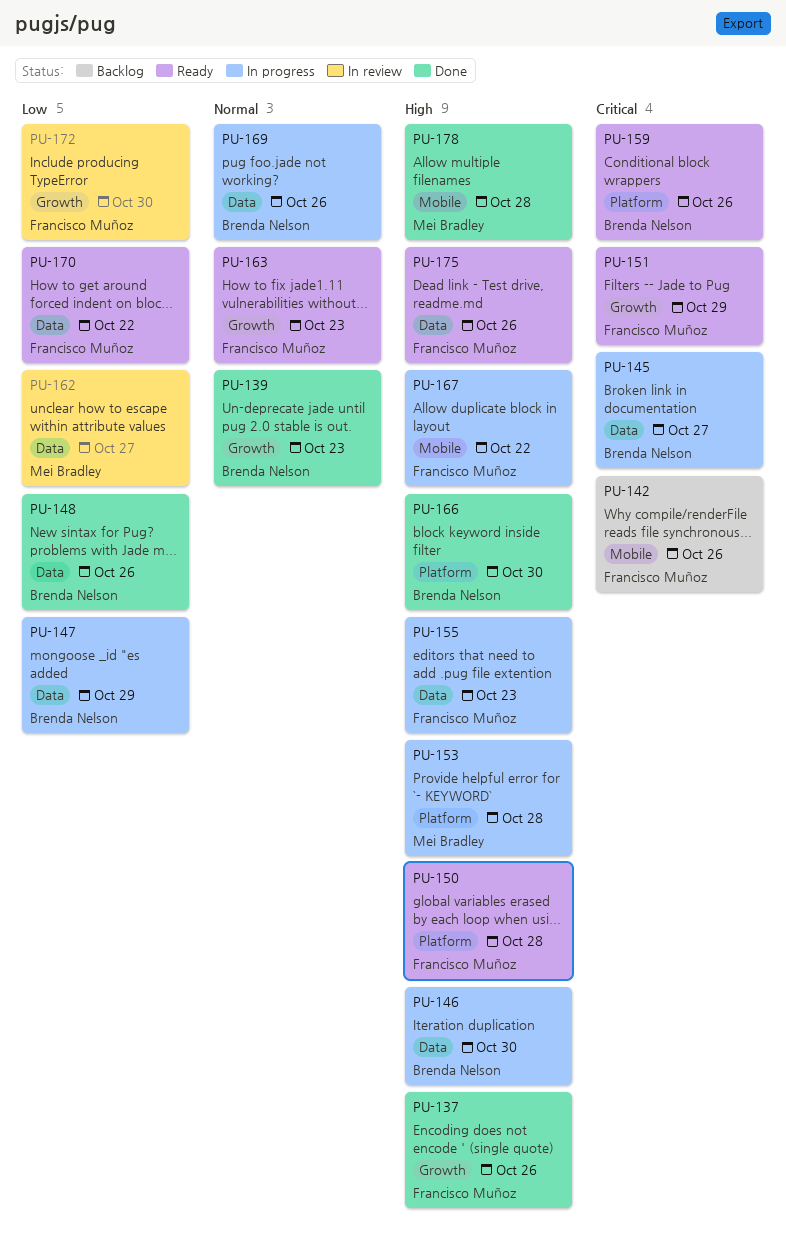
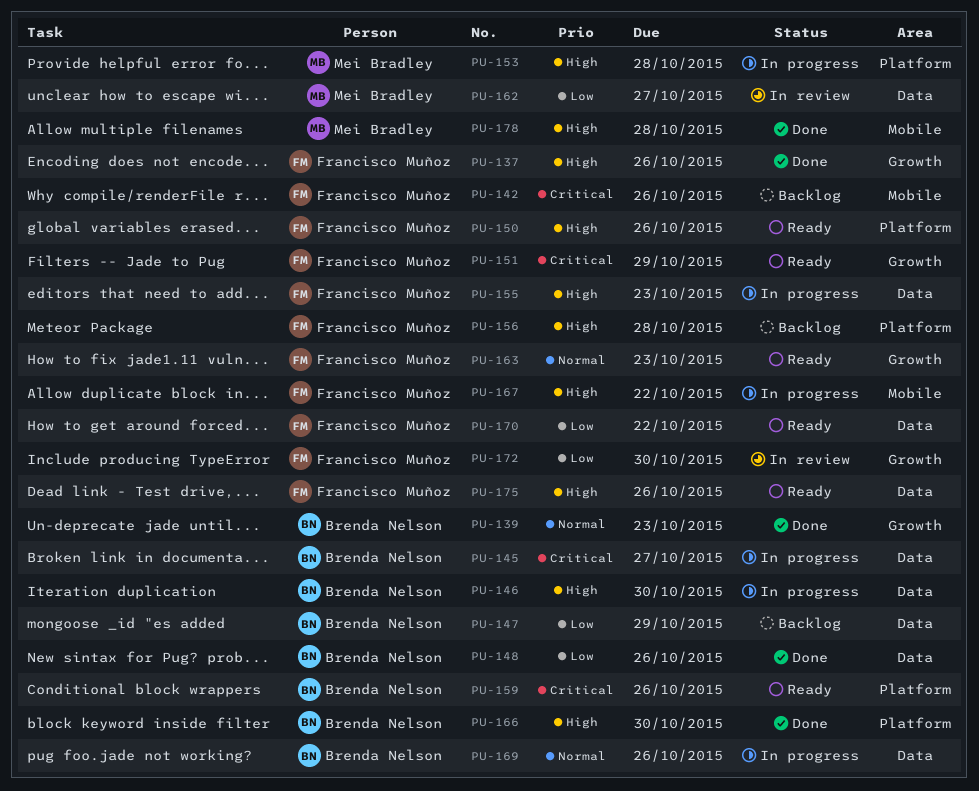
PU-147, status: In progress -> Backlog
PU-150, due: Oct 28 -> Oct 26
PU-156: none -> present

